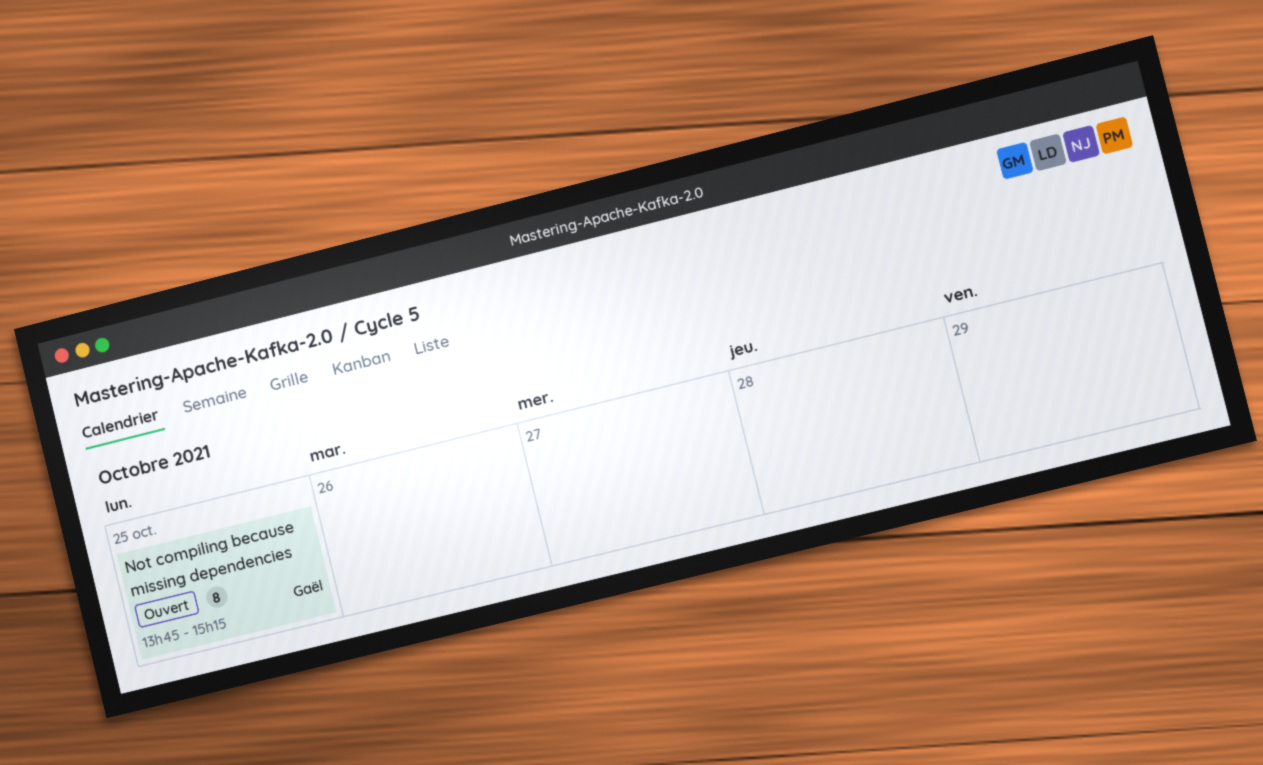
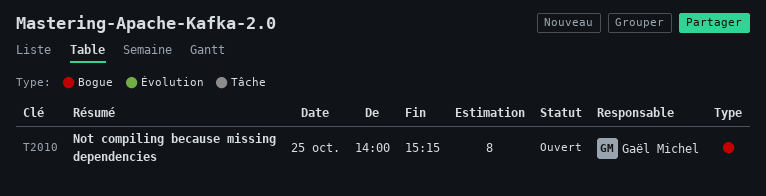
Not compiling because missing dependencies, begins: 13:45 -> 14:00

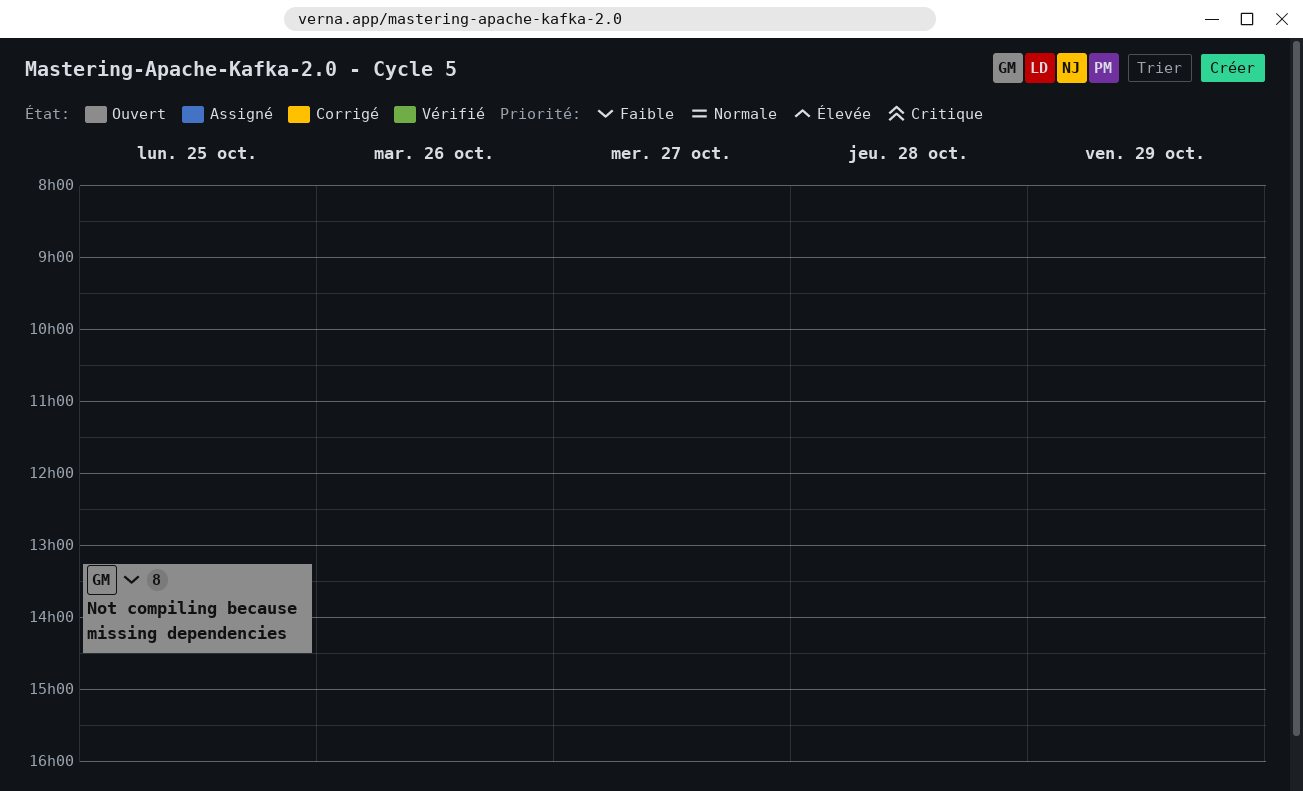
Not compiling because missing dependencies, begins: 14:00 -> 13:15
Not compiling because missing dependencies, ends: 15:15 -> 14:30

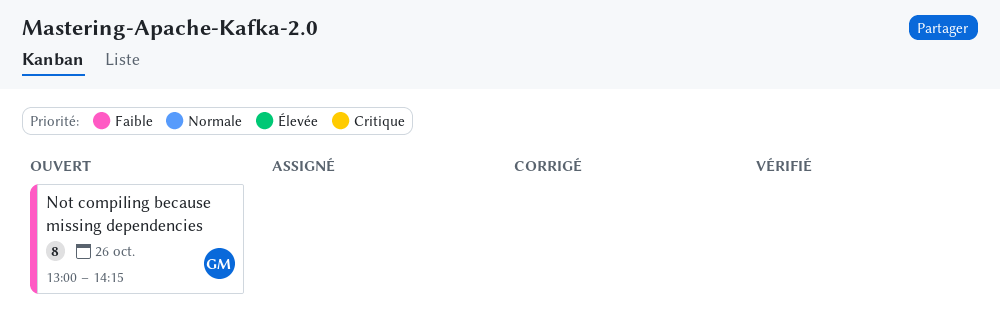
Not compiling because missing dependencies, day: Oct 25 -> Oct 26
Not compiling because missing dependencies, begins: 13:15 -> 13:00
Not compiling because missing dependencies, ends: 14:30 -> 14:15

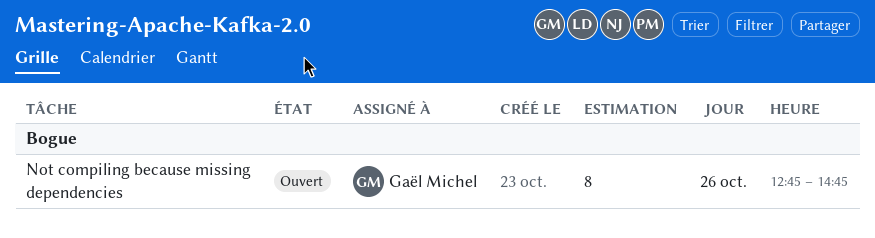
Not compiling because missing dependencies, begins: 13:00 -> 12:45
Not compiling because missing dependencies, ends: 14:15 -> 14:45

